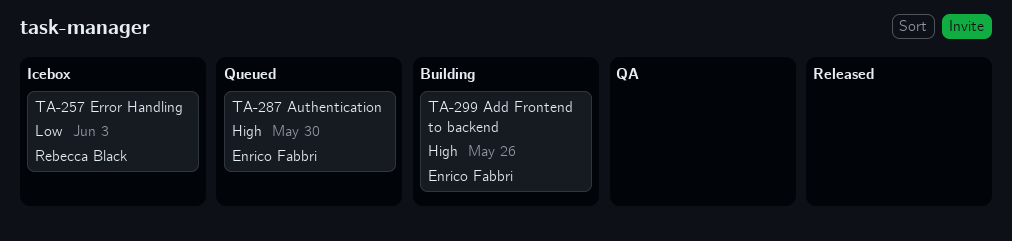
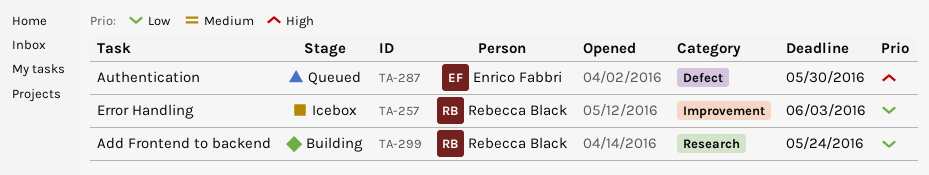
TA-299, owner: Enrico Fabbri -> Rebecca Black
TA-299, priority: High -> Low
TA-299, due: May 26 -> May 24

